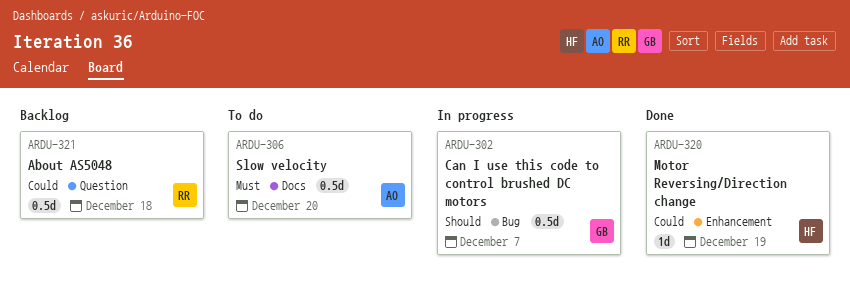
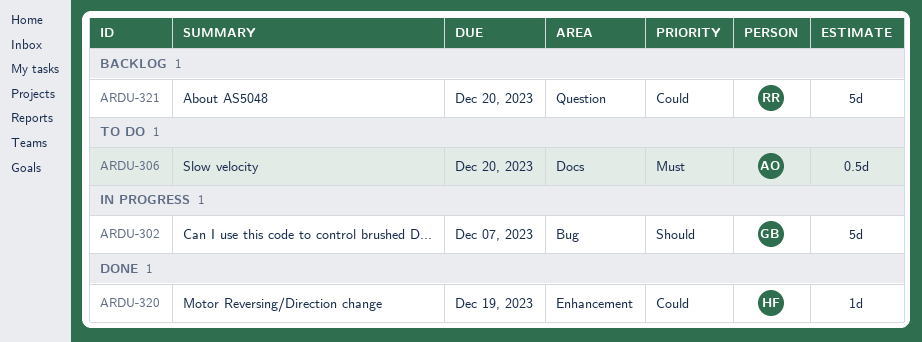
ARDU-302, estimate: 0.5d -> 5d
ARDU-321, estimate: 0.5d -> 5d
ARDU-321, due: Dec 18 -> Dec 20

